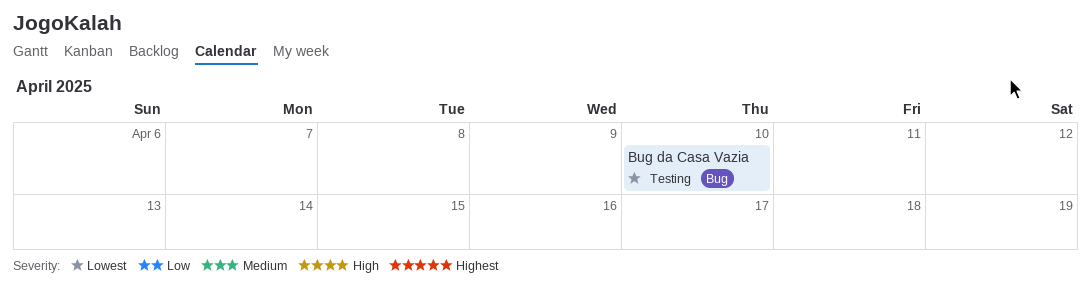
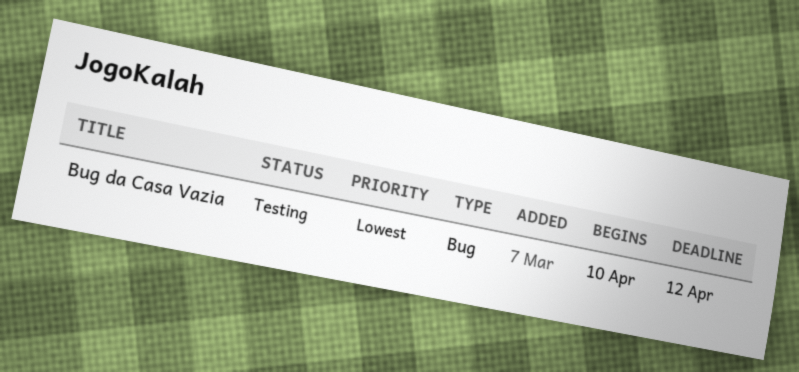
Bug da Casa Vazia, due: Apr 10 -> Apr 12

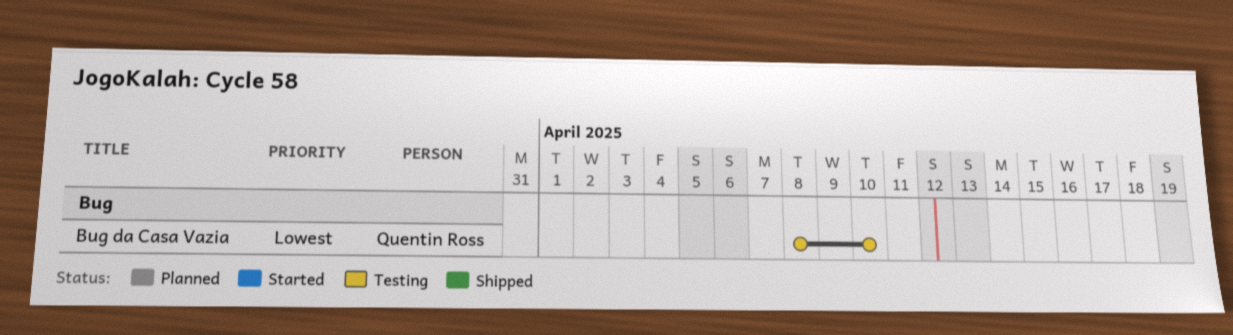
Bug da Casa Vazia, start: Apr 10 -> Apr 8
Bug da Casa Vazia, due: Apr 12 -> Apr 10

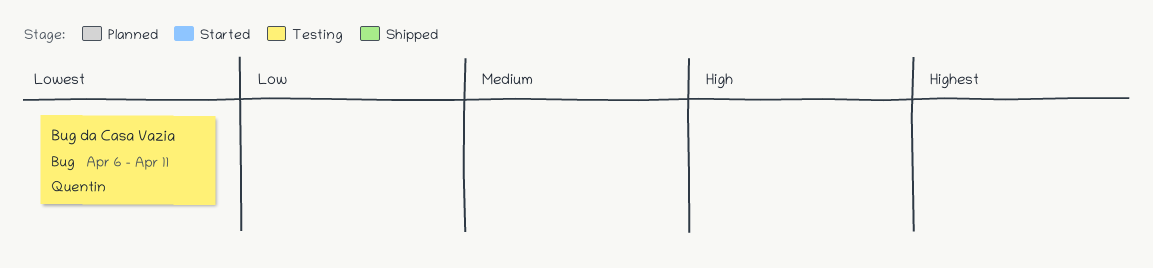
Bug da Casa Vazia, start: Apr 8 -> Apr 6
Bug da Casa Vazia, due: Apr 10 -> Apr 11

